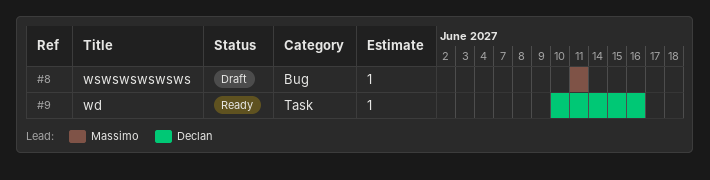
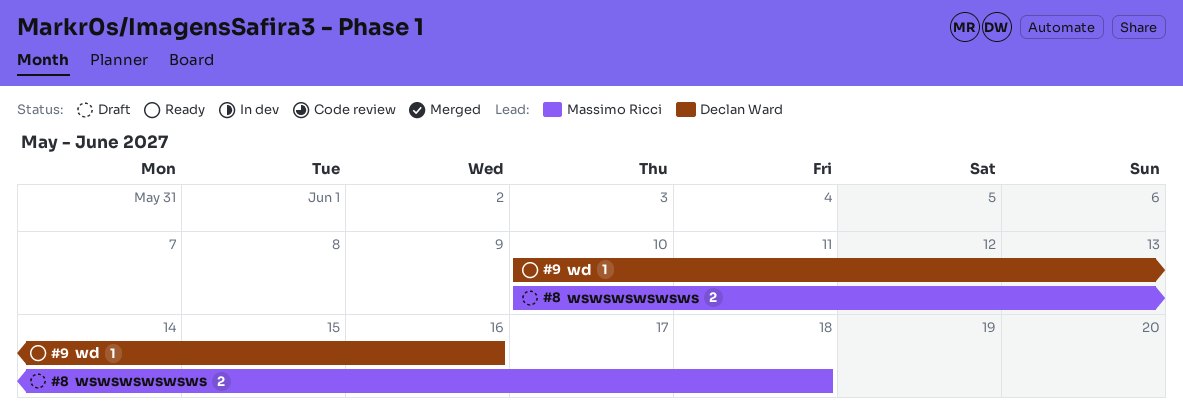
#8, estimate: 1 -> 2
#8, start: Jun 11 -> Jun 10
#8, due: Jun 11 -> Jun 18

